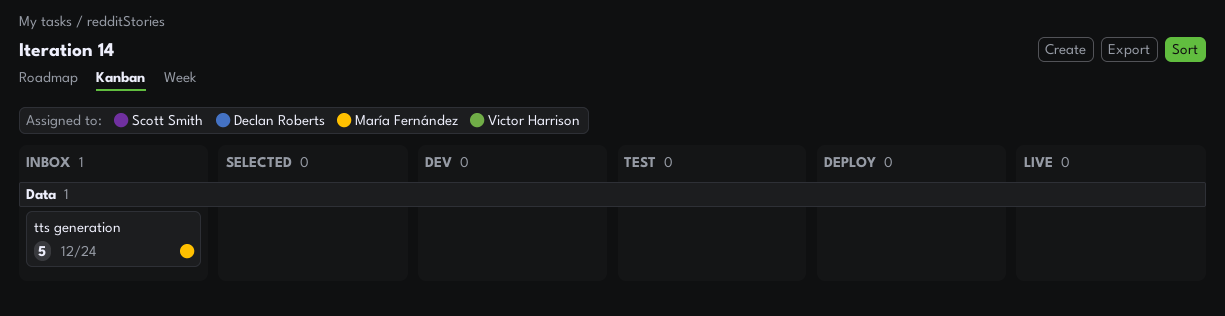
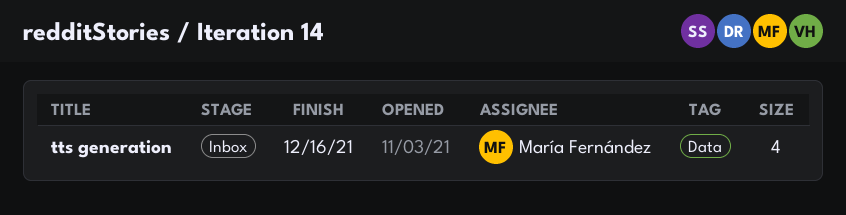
tts generation, estimate: 5 -> 4
tts generation, due: Dec 24 -> Dec 16

